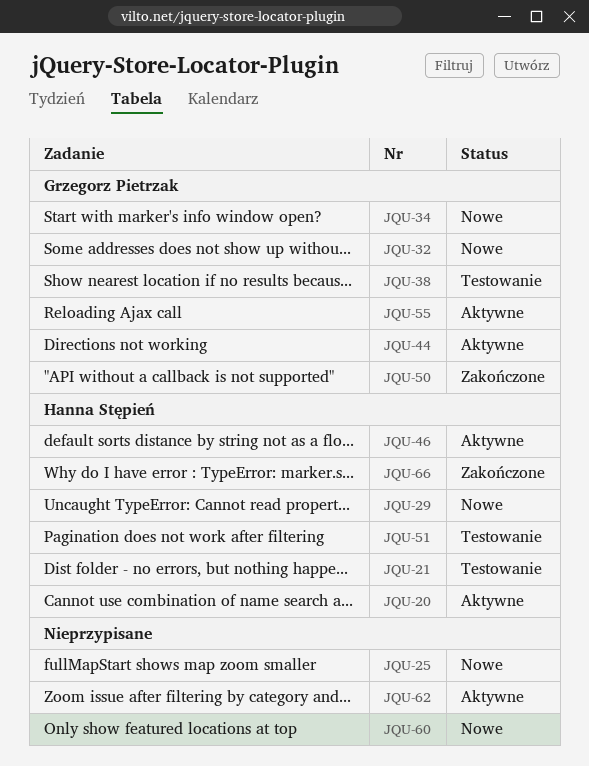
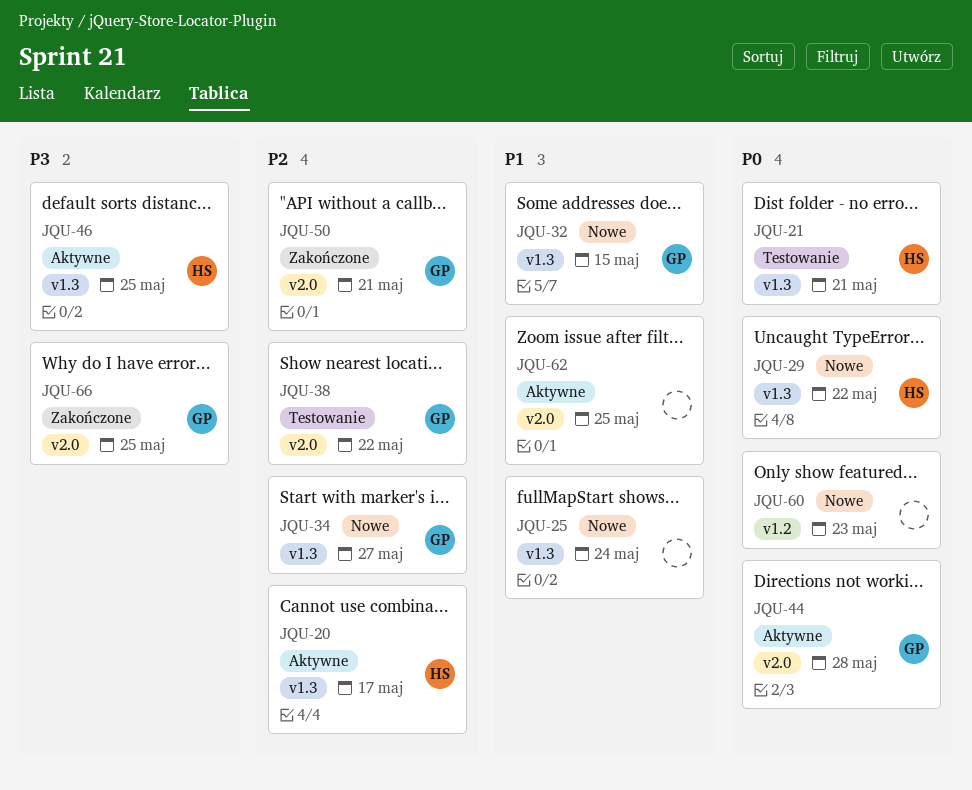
JQU-51: present -> none
JQU-55: present -> none
JQU-66, owner: Hanna Stępień -> Grzegorz Pietrzak

